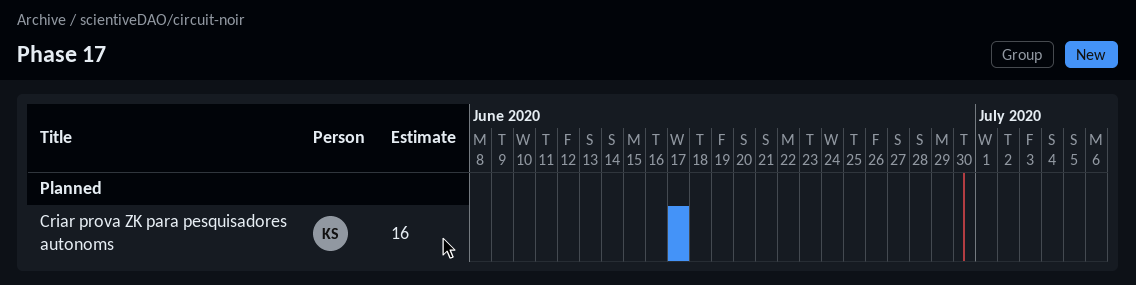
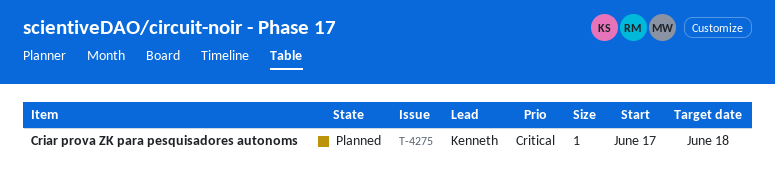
Criar prova ZK para pesquisadores autonoms, estimate: 16 -> 1
Criar prova ZK para pesquisadores autonoms, due: Jun 17 -> Jun 18

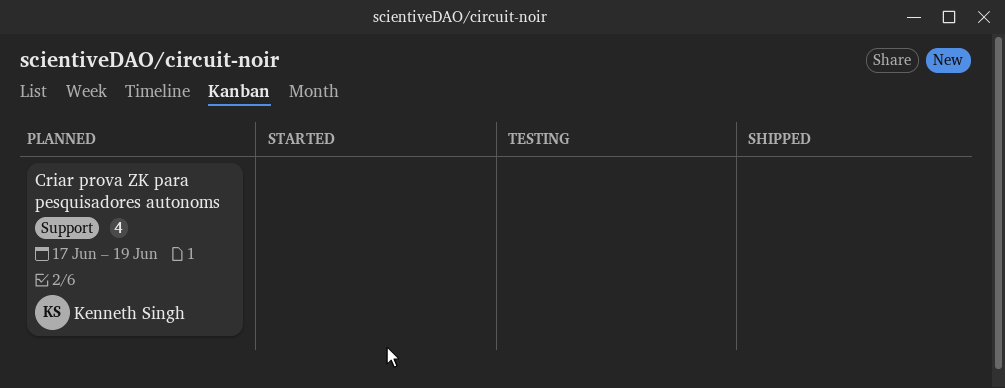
Criar prova ZK para pesquisadores autonoms, estimate: 1 -> 4
Criar prova ZK para pesquisadores autonoms, due: Jun 18 -> Jun 19

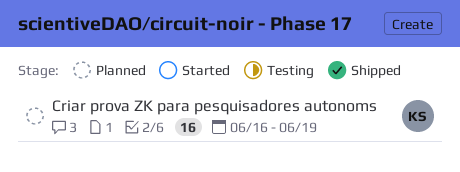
Criar prova ZK para pesquisadores autonoms, estimate: 4 -> 16
Criar prova ZK para pesquisadores autonoms, start: Jun 17 -> Jun 16

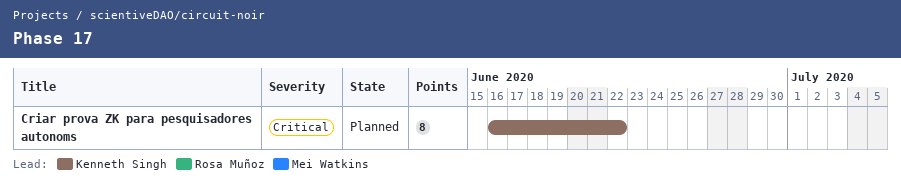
Criar prova ZK para pesquisadores autonoms, estimate: 16 -> 8
Criar prova ZK para pesquisadores autonoms, due: Jun 19 -> Jun 22

